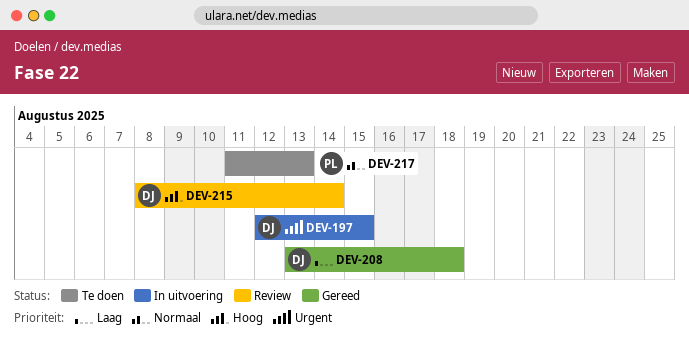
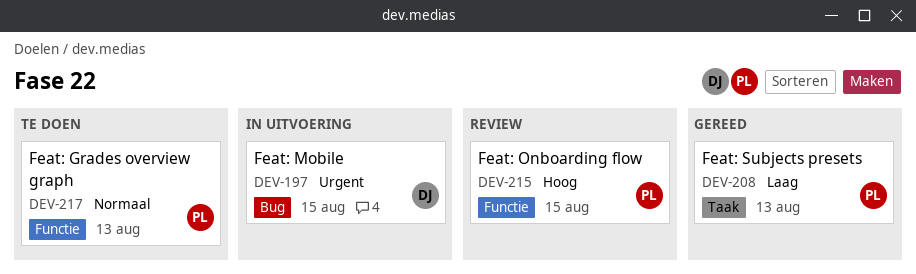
DEV-208, owner: DJ -> PL
DEV-208, due: Aug 18 -> Aug 13
DEV-215, owner: DJ -> PL
DEV-215, due: Aug 14 -> Aug 15

